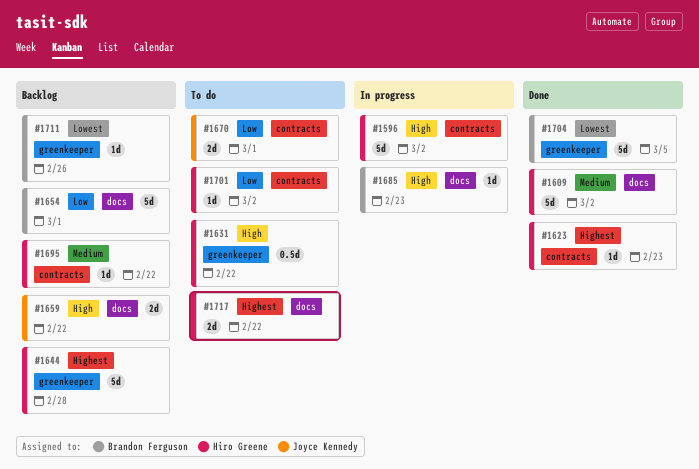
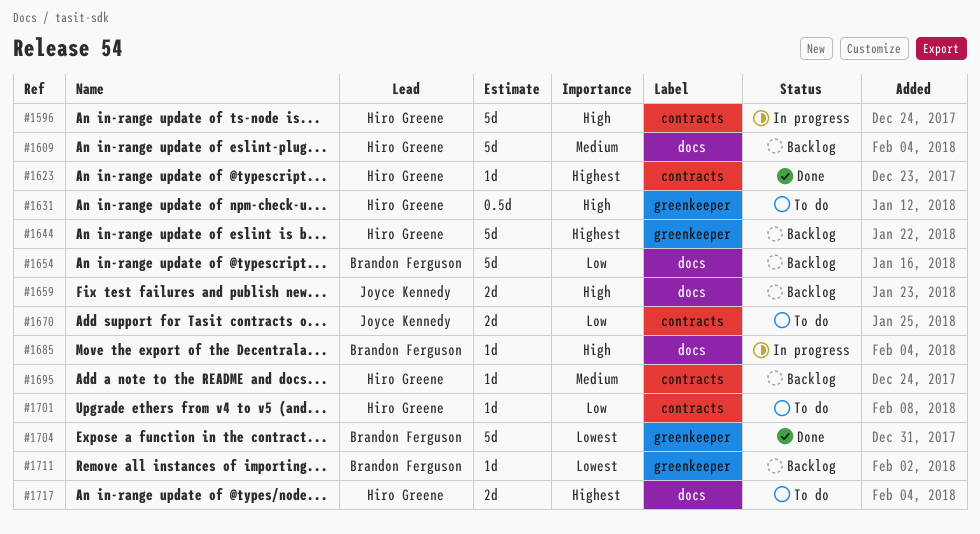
#1609, status: Done -> Backlog

